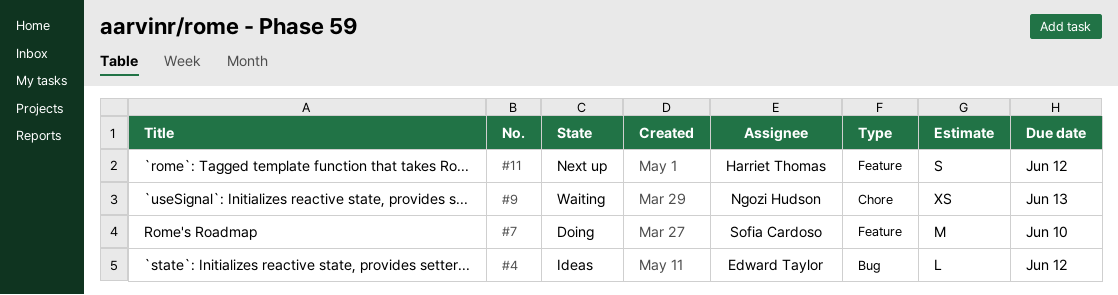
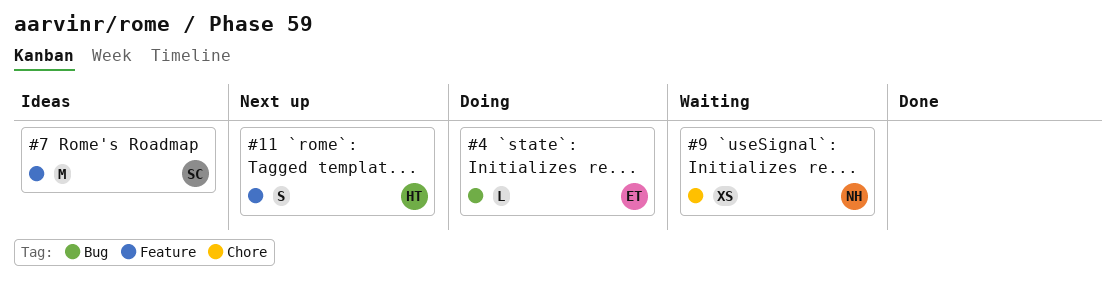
#4, status: Ideas -> Doing
#7, status: Doing -> Ideas

